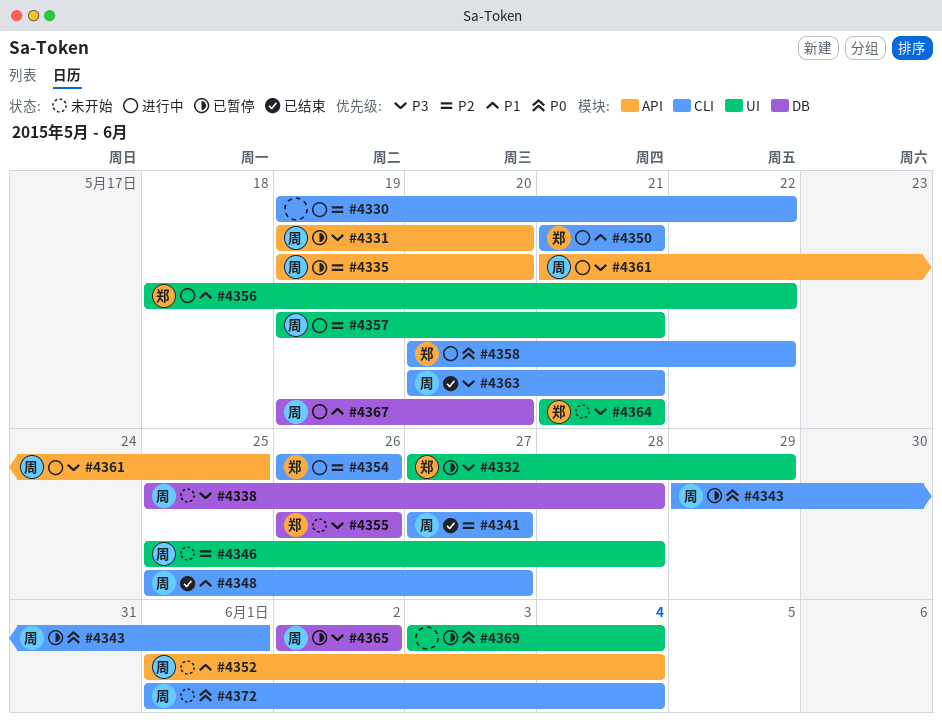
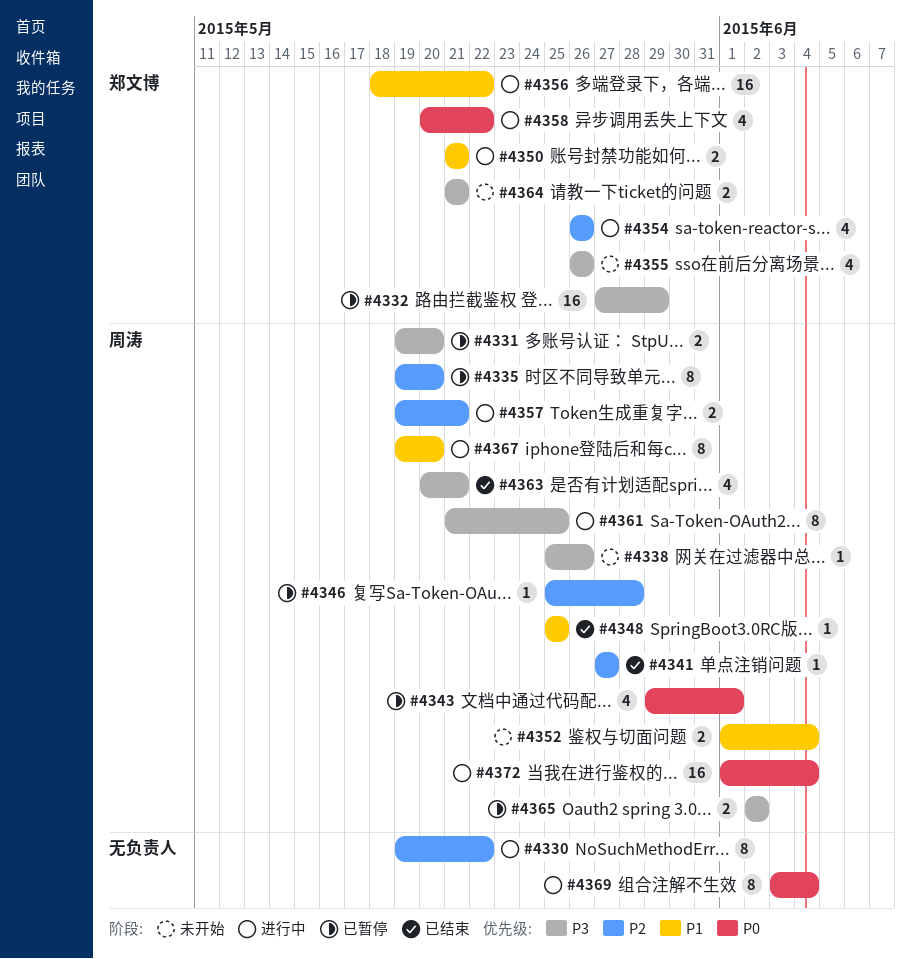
#4338, due: May 28 -> May 26
#4346, status: 未开始 -> 已暂停
#4348, due: May 27 -> May 25
#4369, status: 已暂停 -> 进行中
#4372, status: 未开始 -> 进行中

